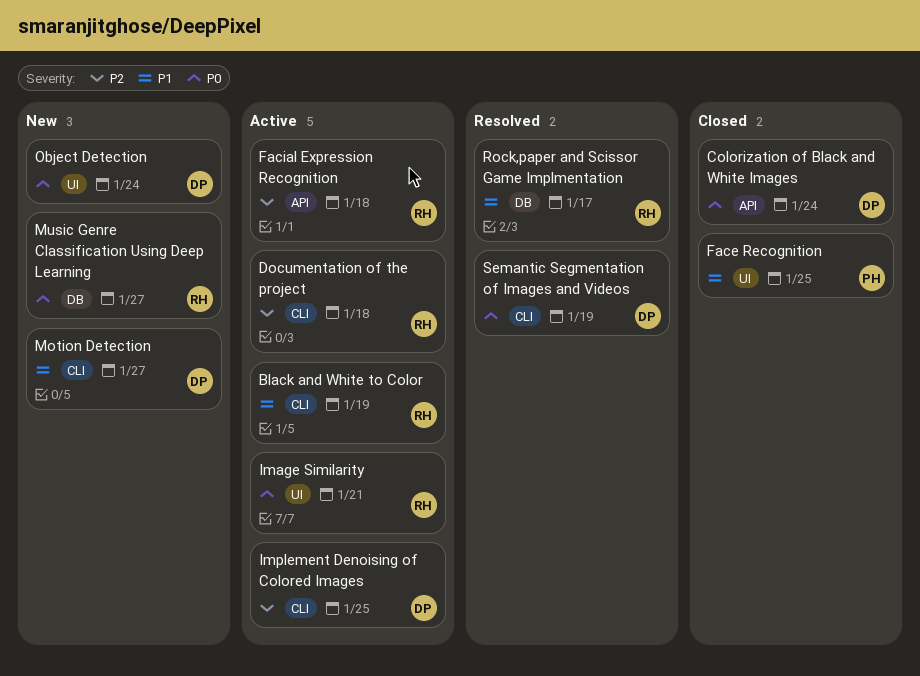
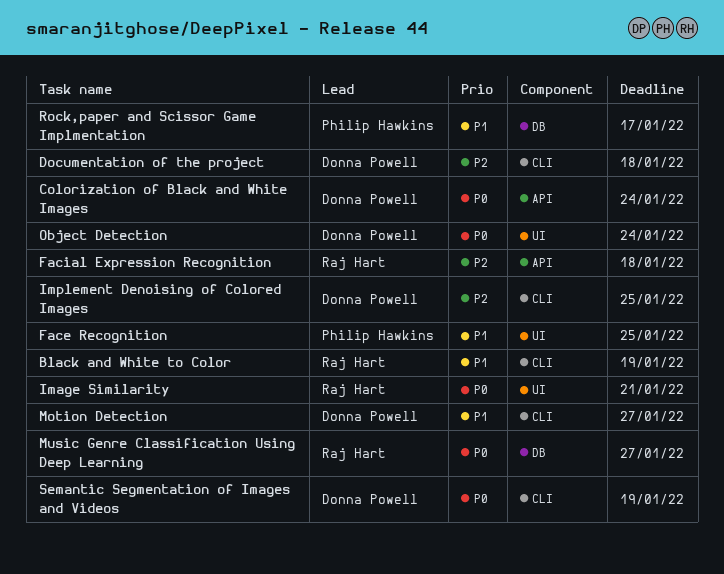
Documentation of the project, owner: Raj Hart -> Donna Powell
Rock,paper and Scissor Game Implmentation, owner: Raj Hart -> Philip Hawkins

